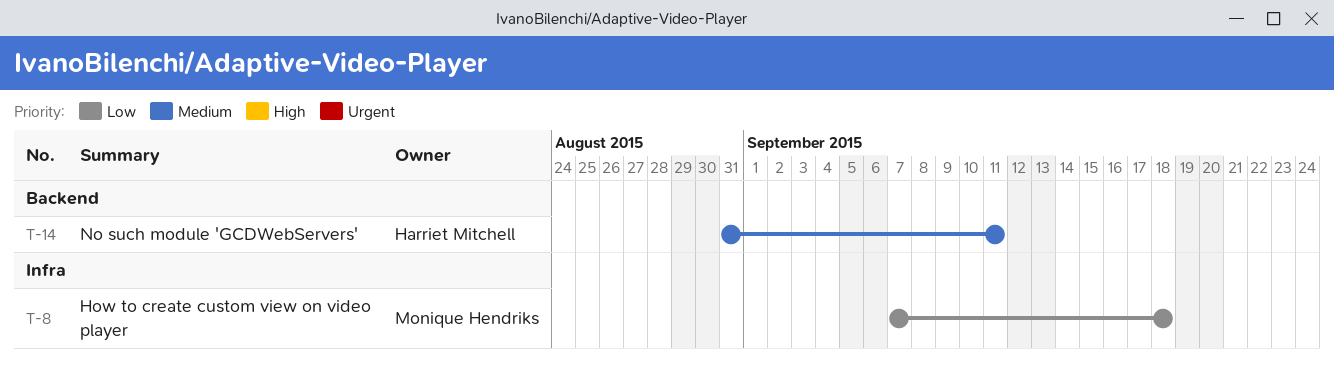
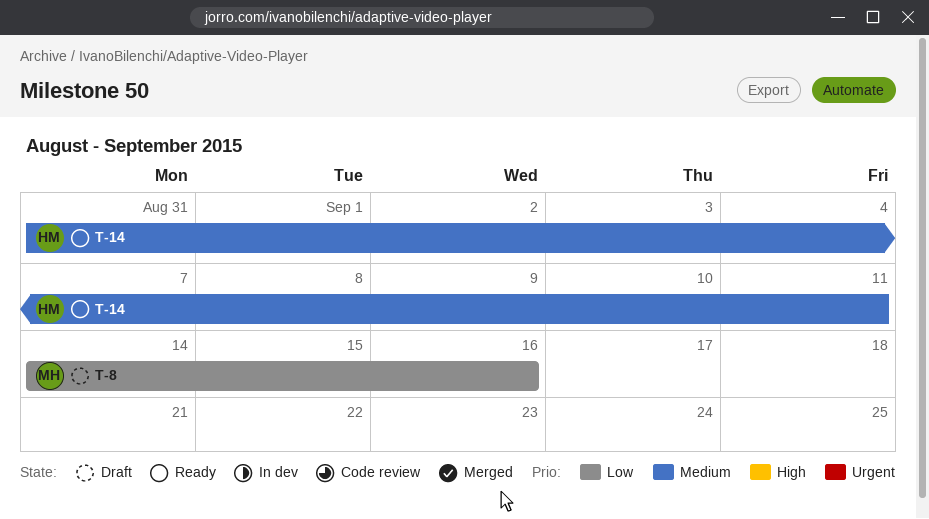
T-8, start: Sep 7 -> Sep 14
T-8, due: Sep 18 -> Sep 16

